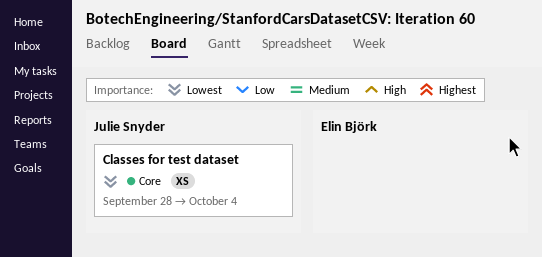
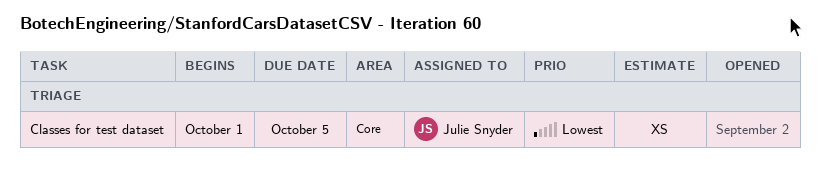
Classes for test dataset, start: Sep 28 -> Oct 1
Classes for test dataset, due: Oct 4 -> Oct 5

